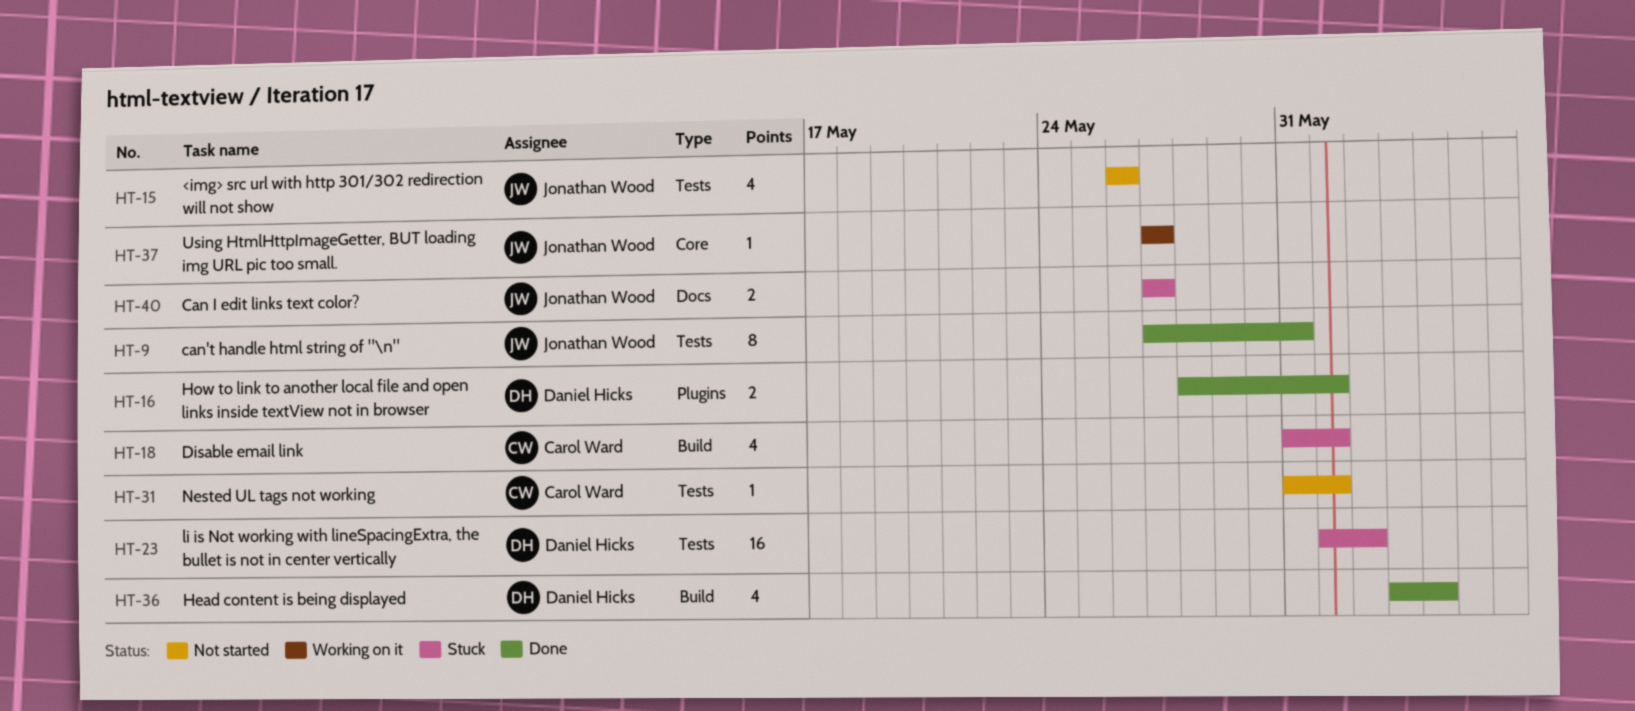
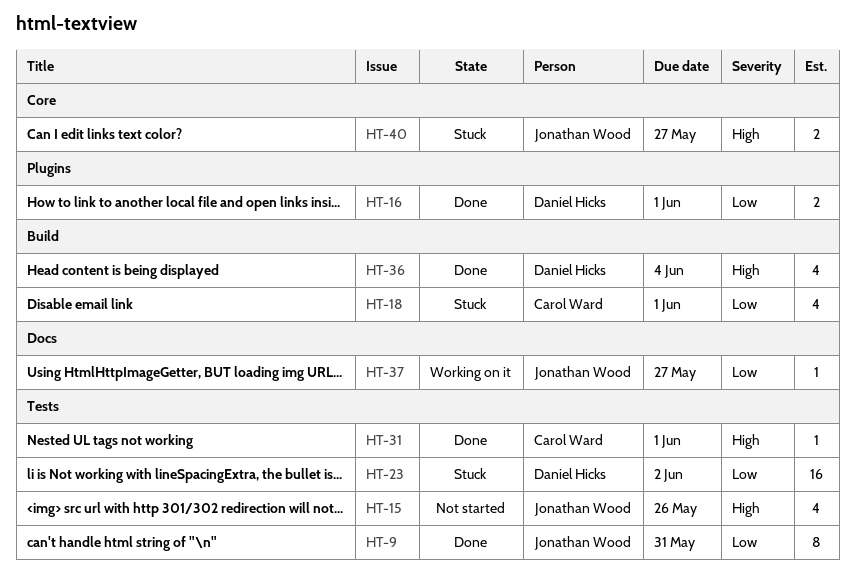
HT-31, status: Not started -> Done
HT-37, label: Core -> Docs
HT-40, label: Docs -> Core

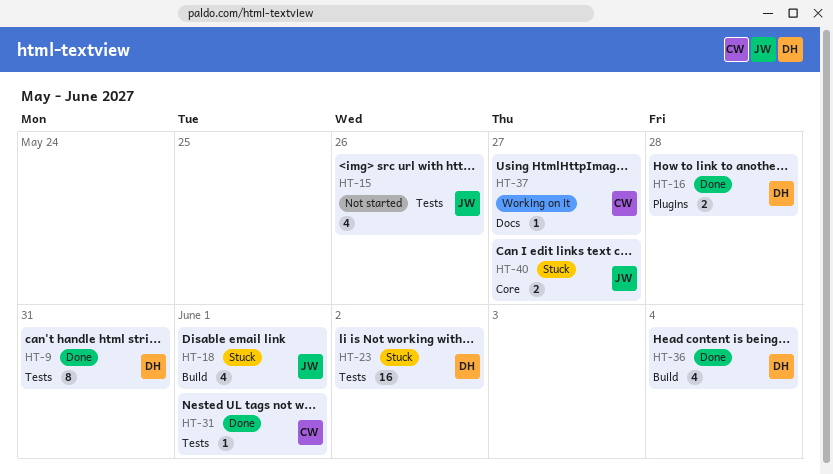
HT-9, owner: Jonathan Wood -> Daniel Hicks
HT-16, due: Jun 1 -> May 28
HT-18, owner: Carol Ward -> Jonathan Wood
HT-37, owner: Jonathan Wood -> Carol Ward

